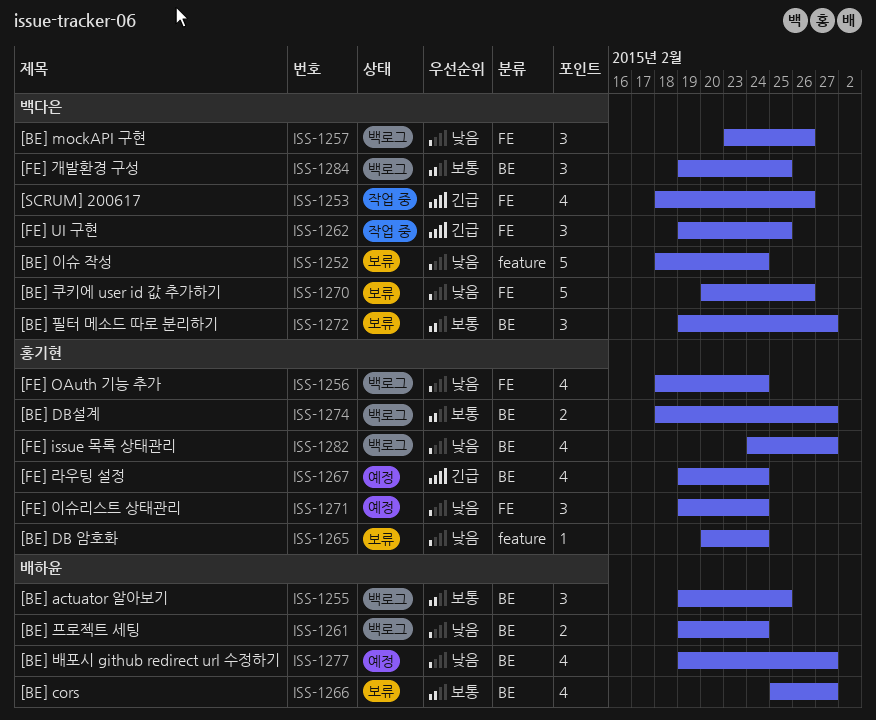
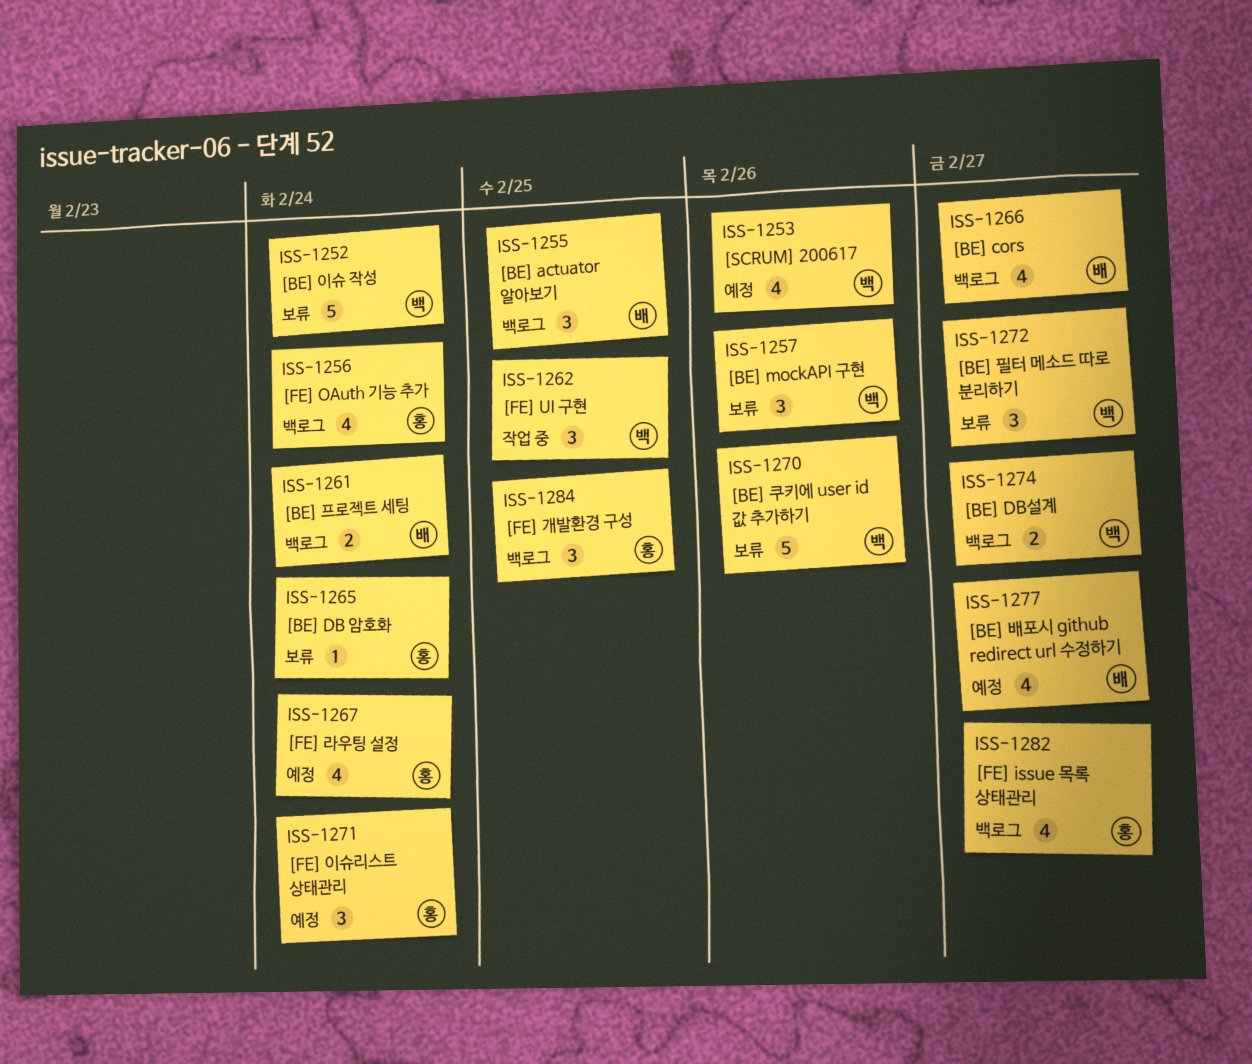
ISS-1253, status: 작업 중 -> 예정
ISS-1257, status: 백로그 -> 보류
ISS-1266, status: 보류 -> 백로그
ISS-1274, owner: 홍기현 -> 백다은
ISS-1284, owner: 백다은 -> 홍기현

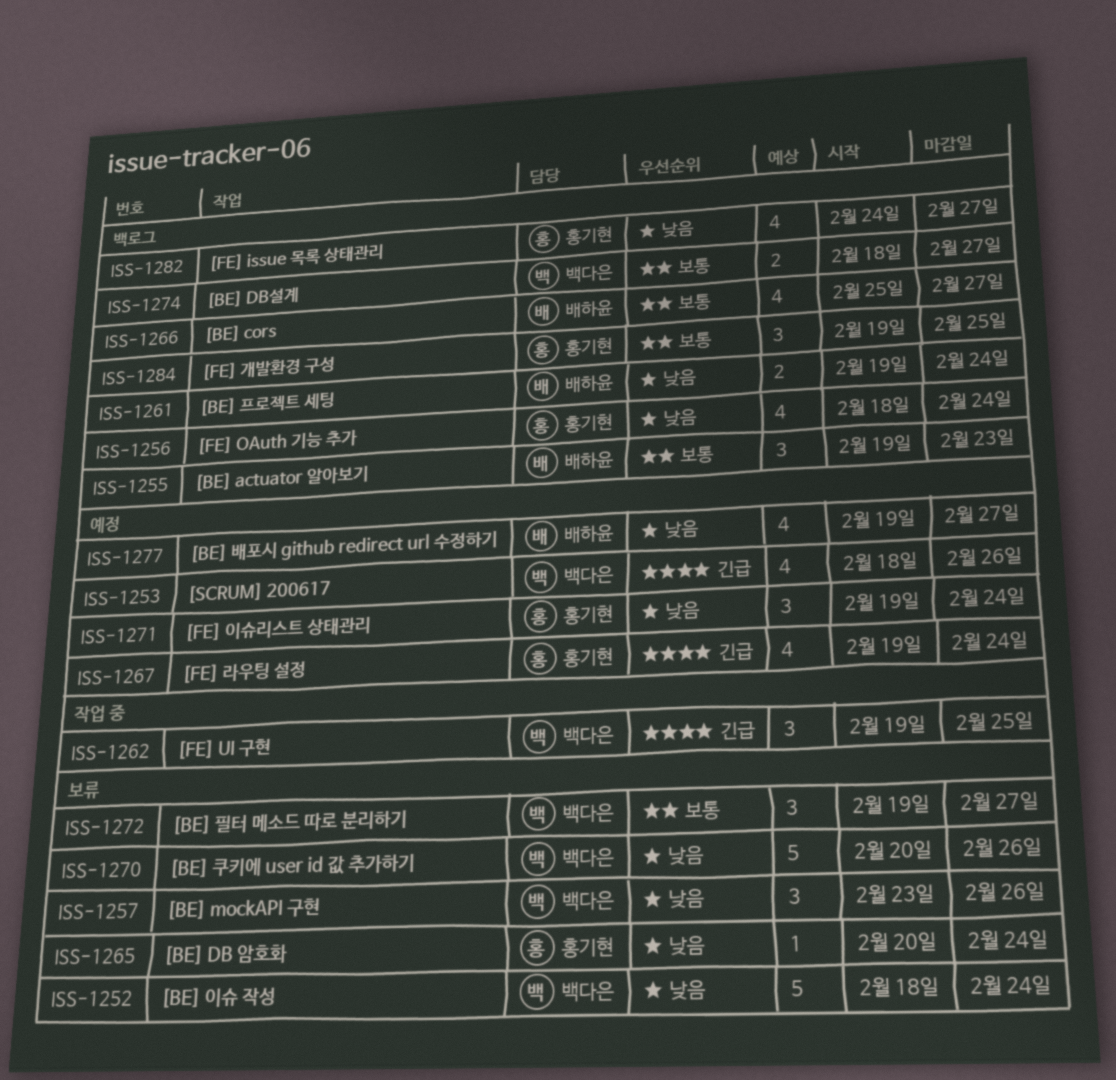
ISS-1255, due: Feb 25 -> Feb 23

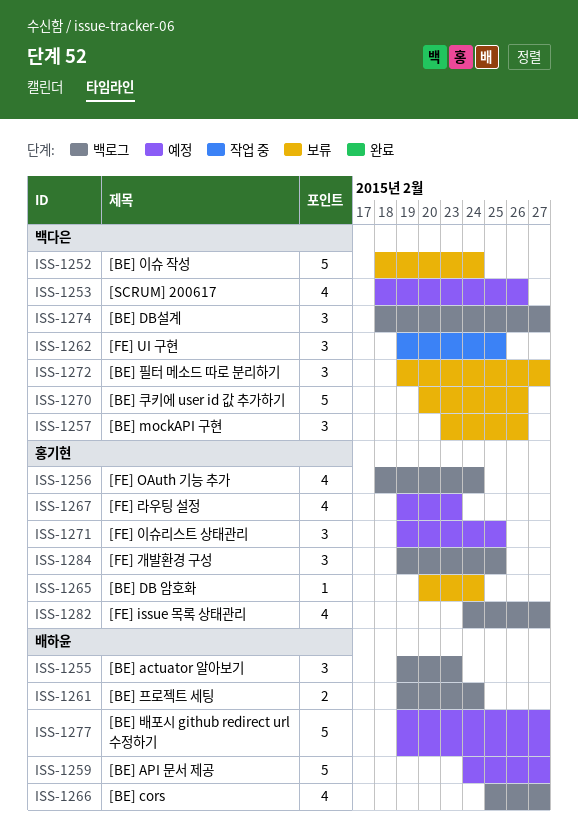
ISS-1259: none -> present
ISS-1267, due: Feb 24 -> Feb 23
ISS-1271, due: Feb 24 -> Feb 25
ISS-1274, estimate: 2 -> 3
ISS-1277, estimate: 4 -> 5

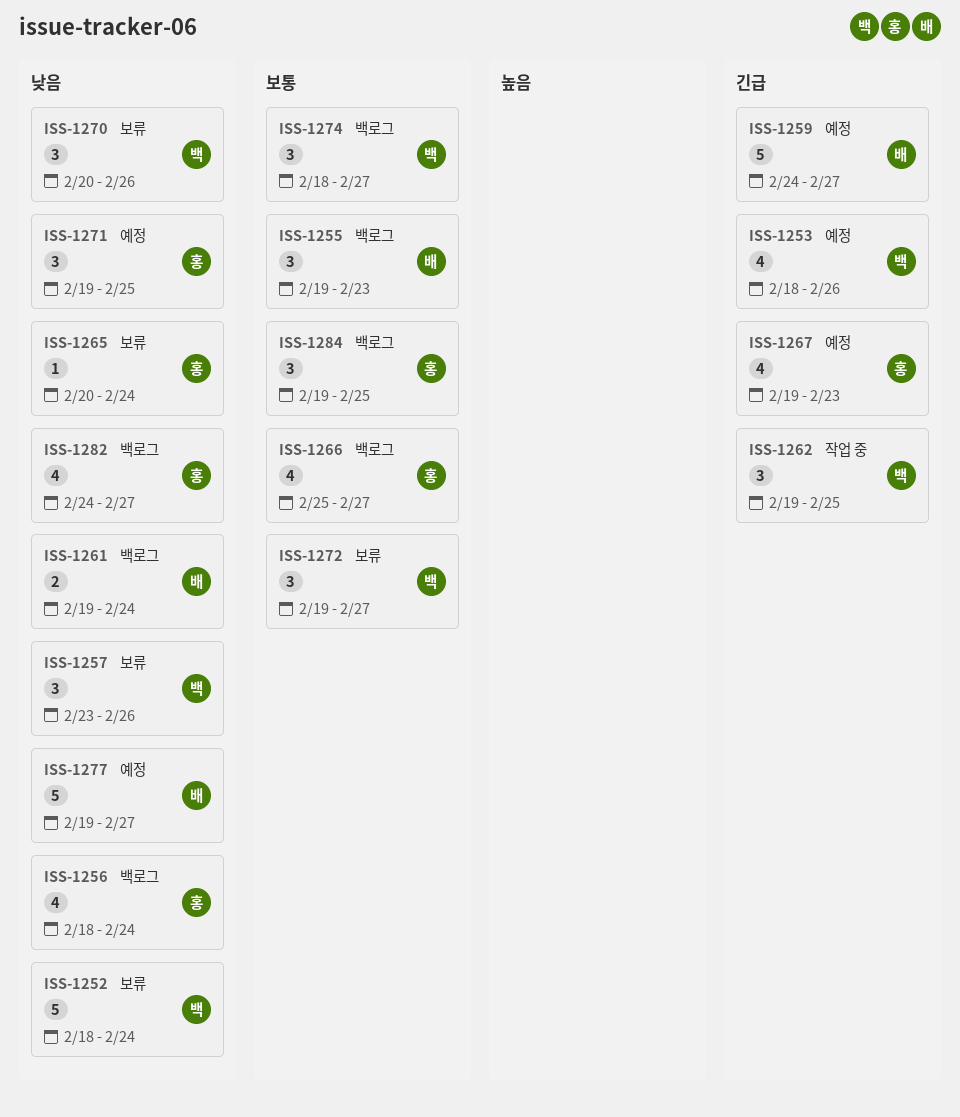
ISS-1266, owner: 배하윤 -> 홍기현
ISS-1270, estimate: 5 -> 3

